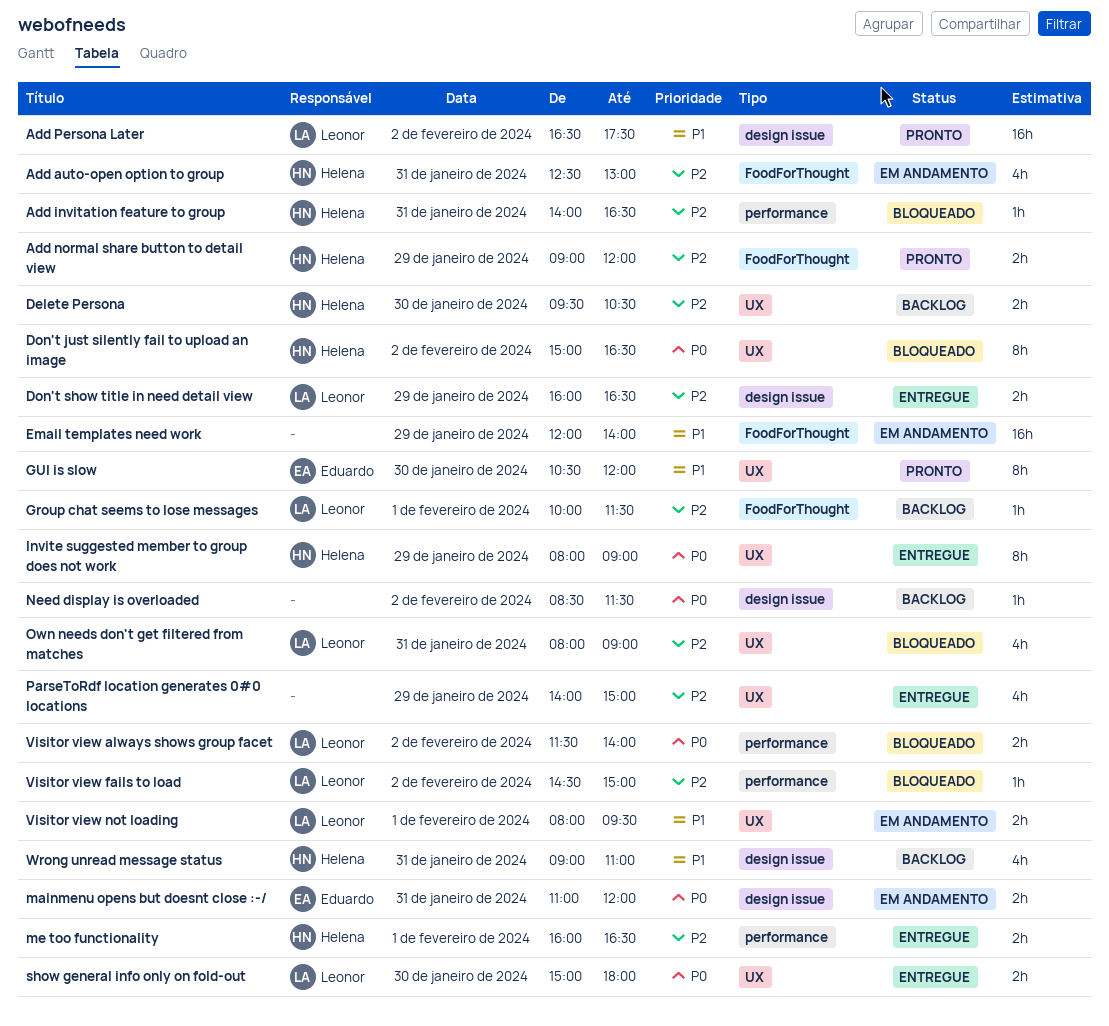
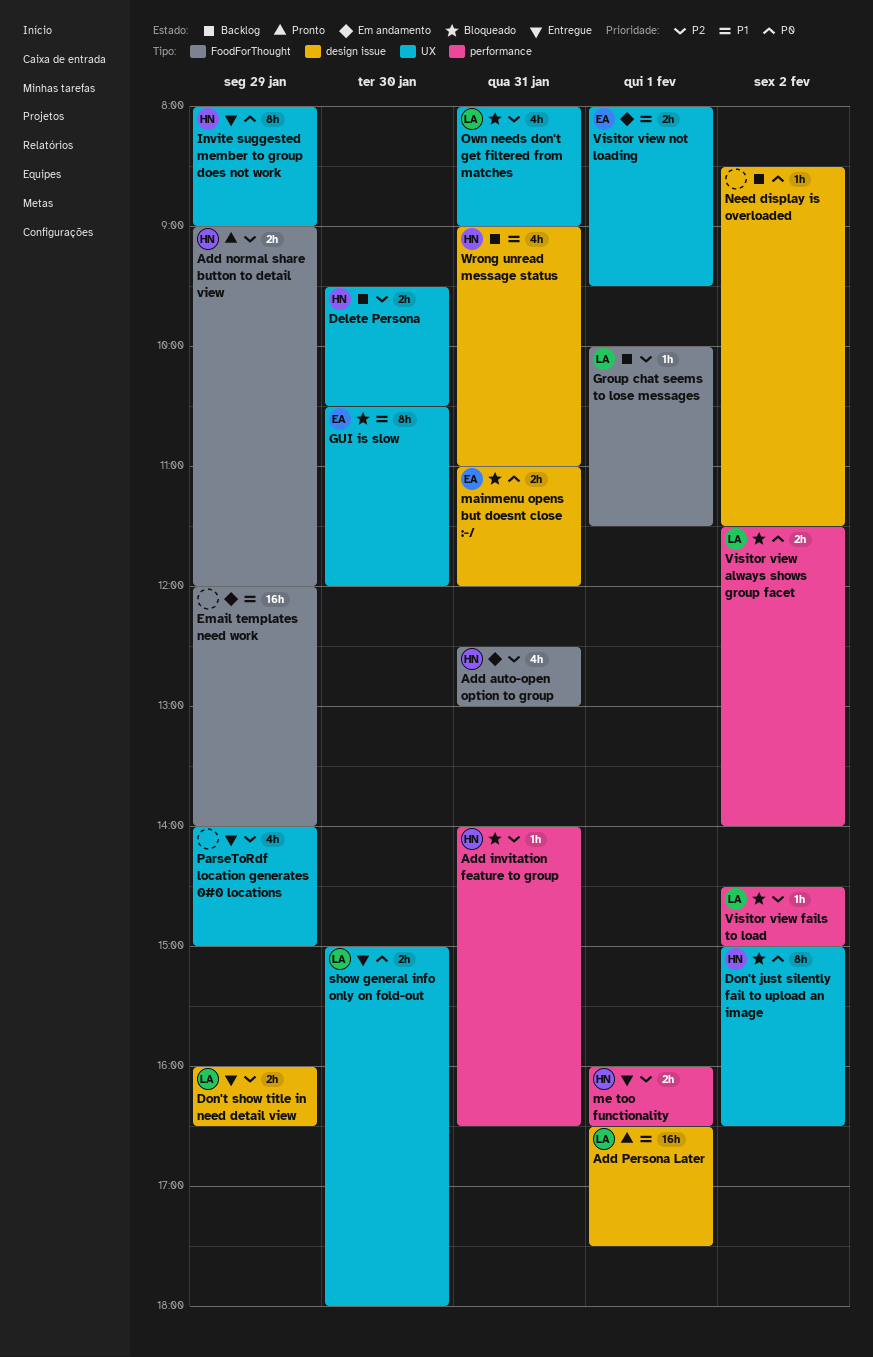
Add Persona Later, day: Feb 2 -> Feb 1
GUI is slow, status: Pronto -> Bloqueado
mainmenu opens but doesnt close :-/, status: Em andamento -> Bloqueado
Visitor view not loading, owner: Leonor -> Eduardo

